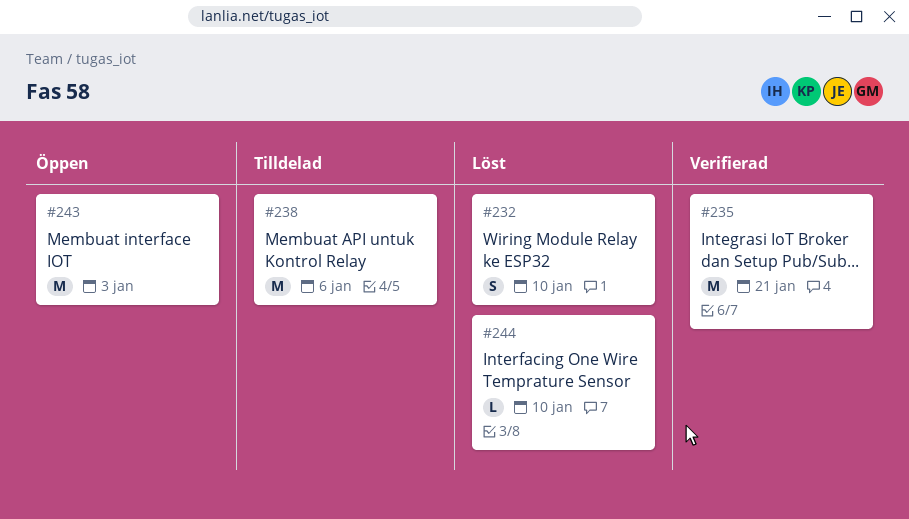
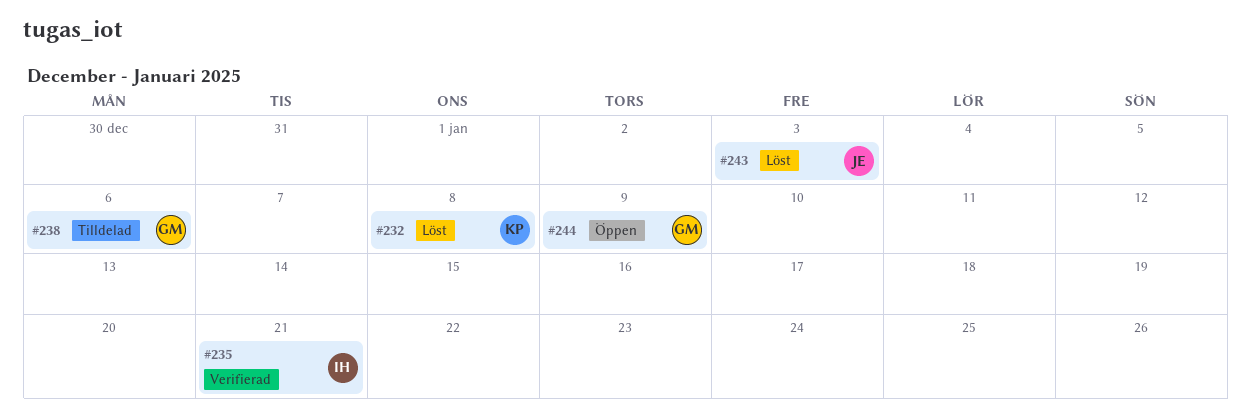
#232, due: Jan 10 -> Jan 8
#243, status: Öppen -> Löst
#244, status: Löst -> Öppen
#244, due: Jan 10 -> Jan 9

